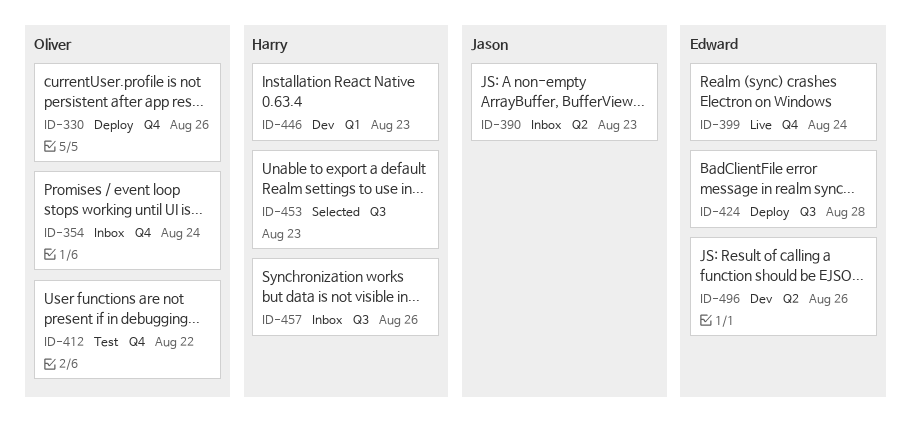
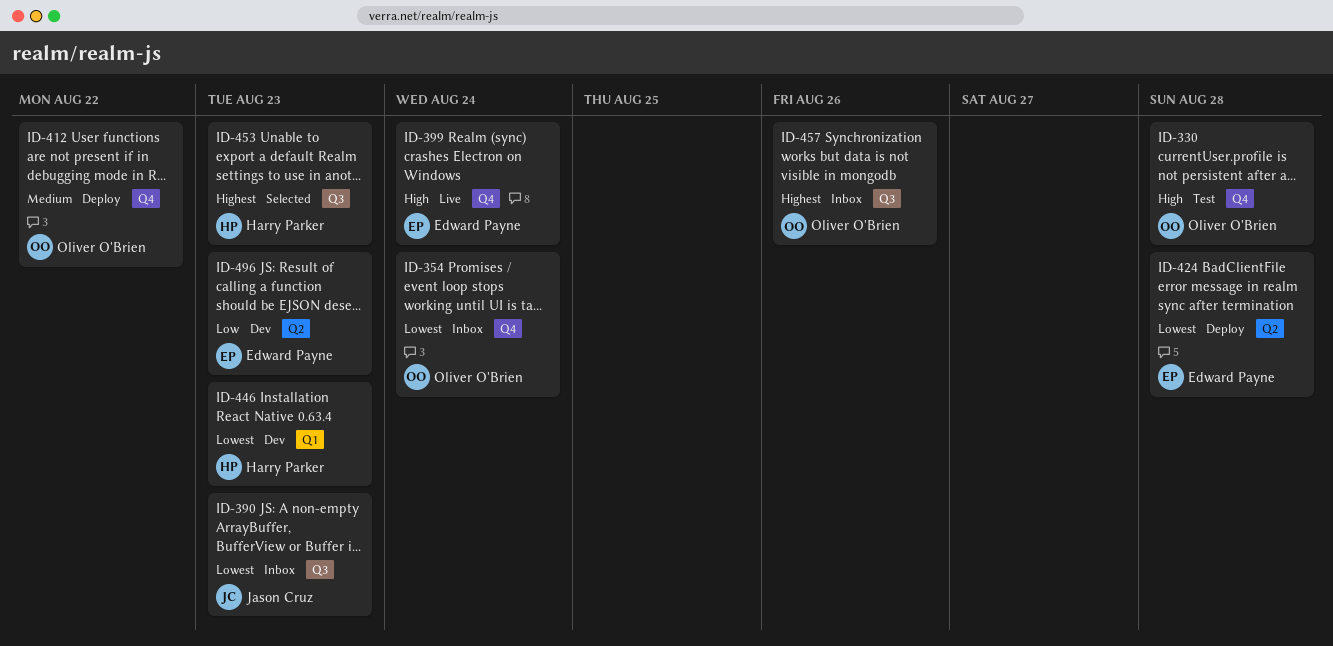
ID-330, status: Deploy -> Test
ID-330, due: Aug 26 -> Aug 28
ID-390, label: Q2 -> Q3
ID-412, status: Test -> Deploy
ID-424, label: Q3 -> Q2
ID-457, owner: Harry Parker -> Oliver O'Brien
ID-496, due: Aug 26 -> Aug 23

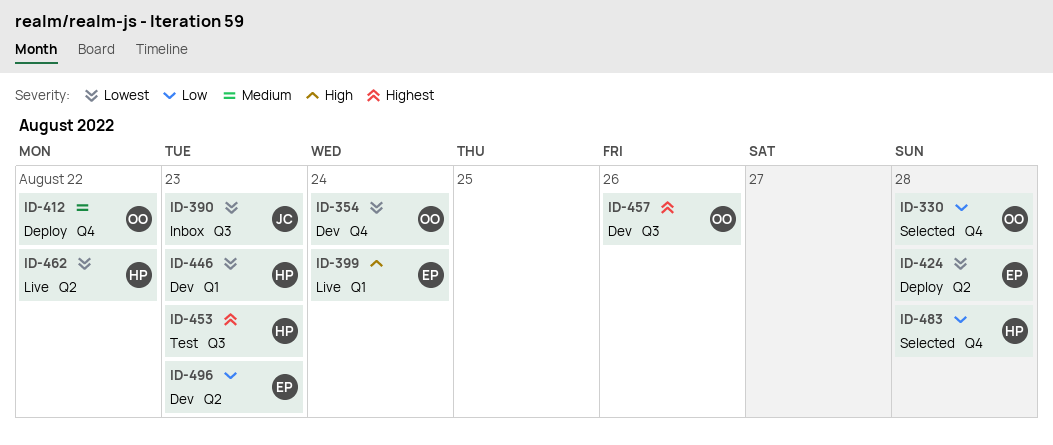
ID-330, status: Test -> Selected
ID-330, priority: High -> Low
ID-354, status: Inbox -> Dev
ID-399, label: Q4 -> Q1
ID-453, status: Selected -> Test
ID-457, status: Inbox -> Dev
ID-462: none -> present
ID-483: none -> present

